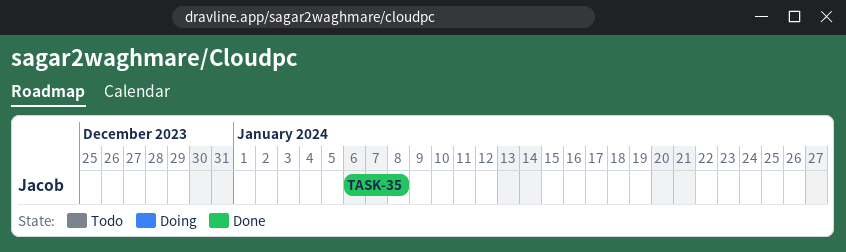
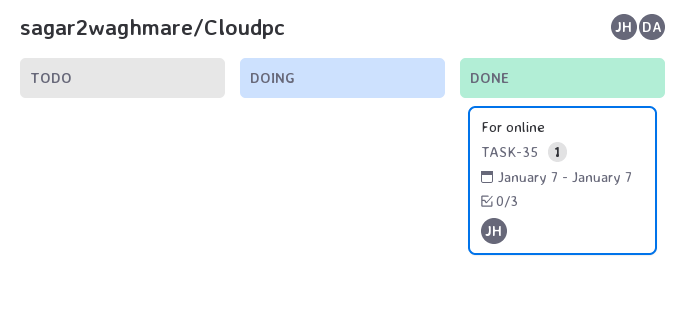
TASK-35, start: Jan 6 -> Jan 7
TASK-35, due: Jan 8 -> Jan 7

